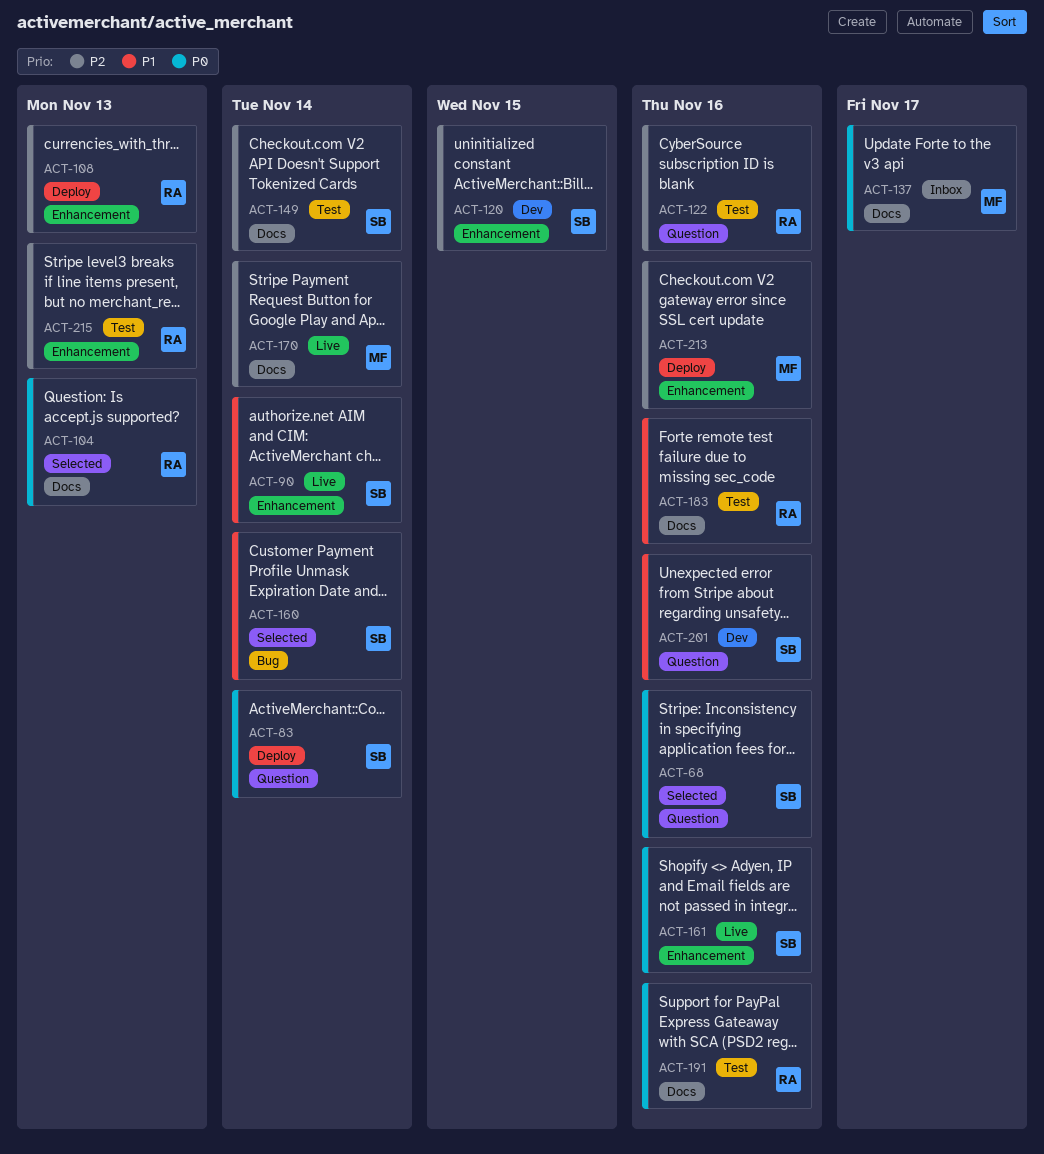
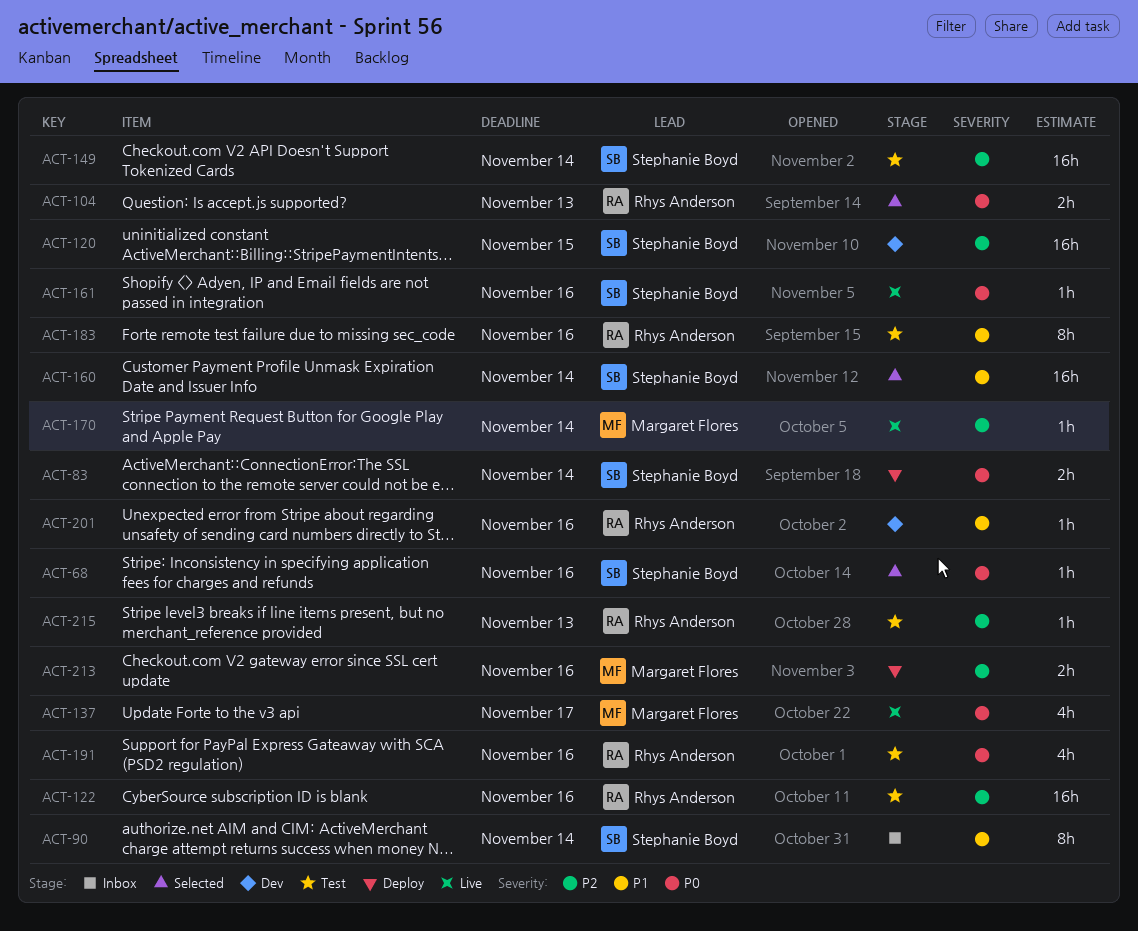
ACT-90, status: Live -> Inbox
ACT-108: present -> none
ACT-137, status: Inbox -> Live
ACT-201, owner: Stephanie Boyd -> Rhys Anderson

